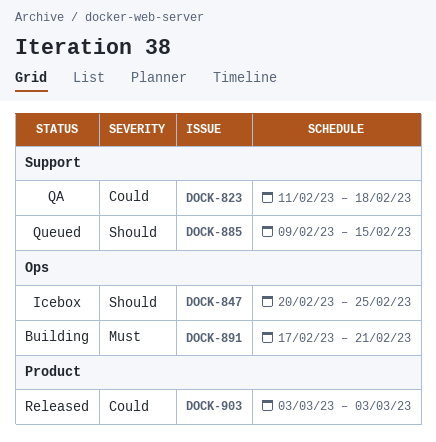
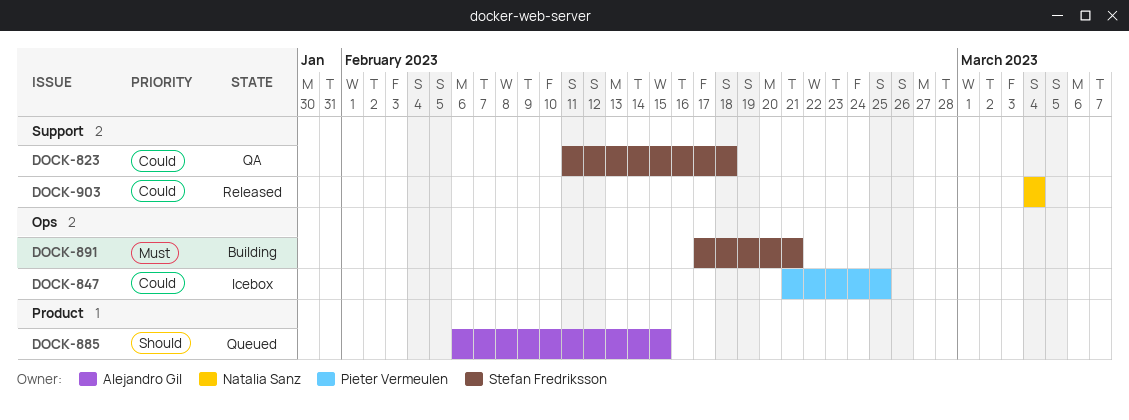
DOCK-847, priority: Should -> Could
DOCK-847, start: Feb 20 -> Feb 21
DOCK-885, label: Support -> Product
DOCK-885, start: Feb 9 -> Feb 6
DOCK-903, label: Product -> Support
DOCK-903, start: Mar 3 -> Mar 4
DOCK-903, due: Mar 3 -> Mar 4

